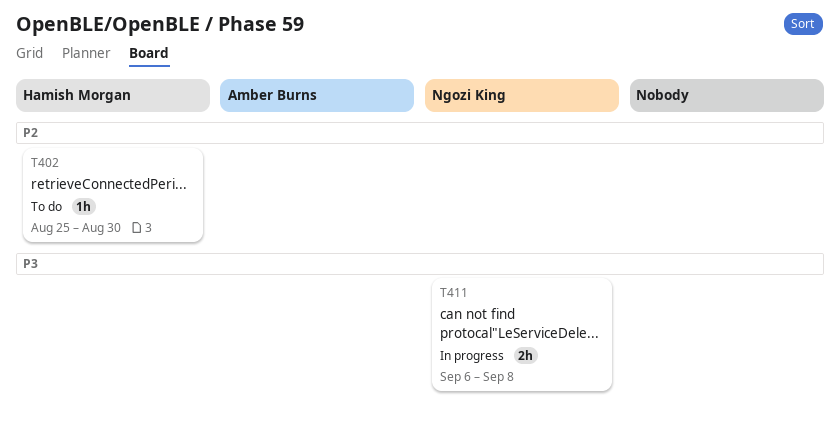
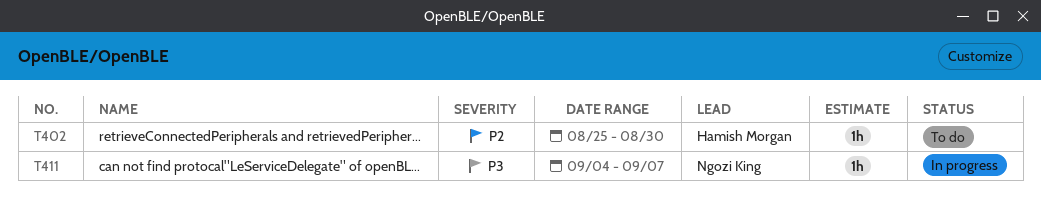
T411, estimate: 2h -> 1h
T411, start: Sep 6 -> Sep 4
T411, due: Sep 8 -> Sep 7

